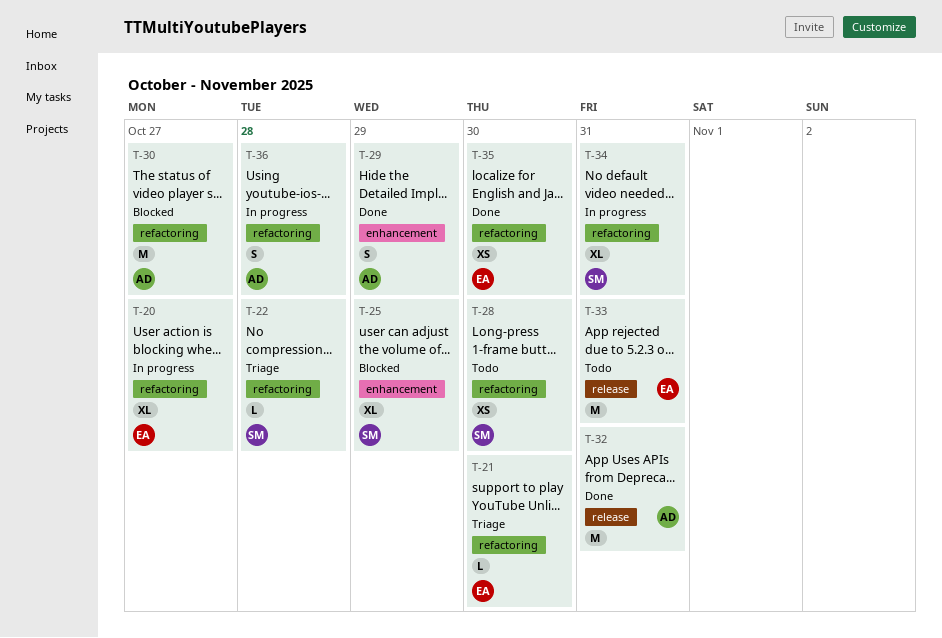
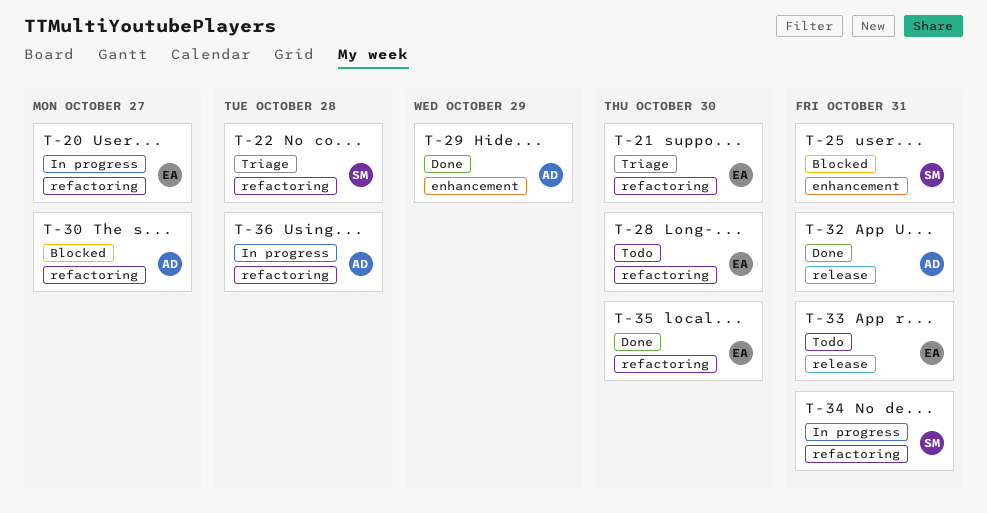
T-25, due: Oct 29 -> Oct 31
T-28, owner: SM -> EA

